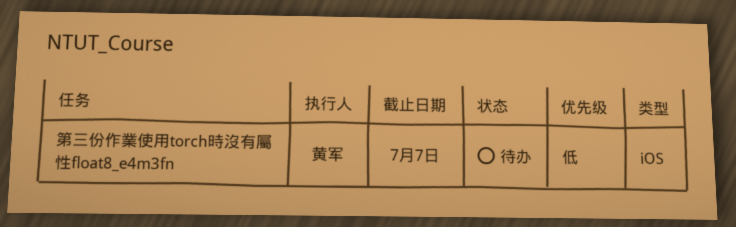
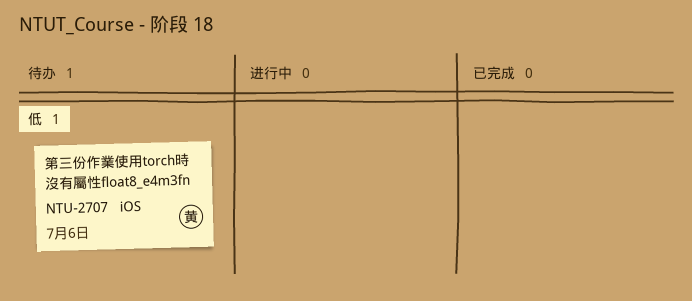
第三份作業使用torch時沒有屬性float8_e4m3fn, due: Jul 7 -> Jul 6

